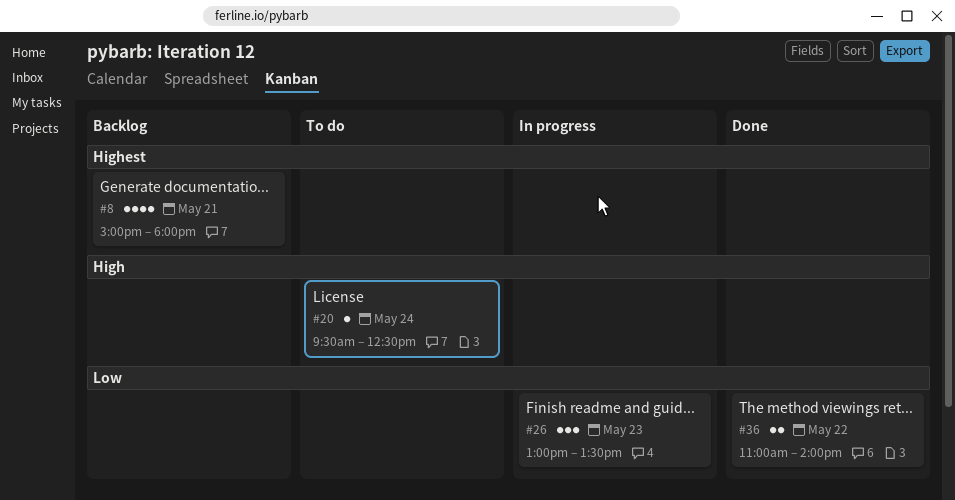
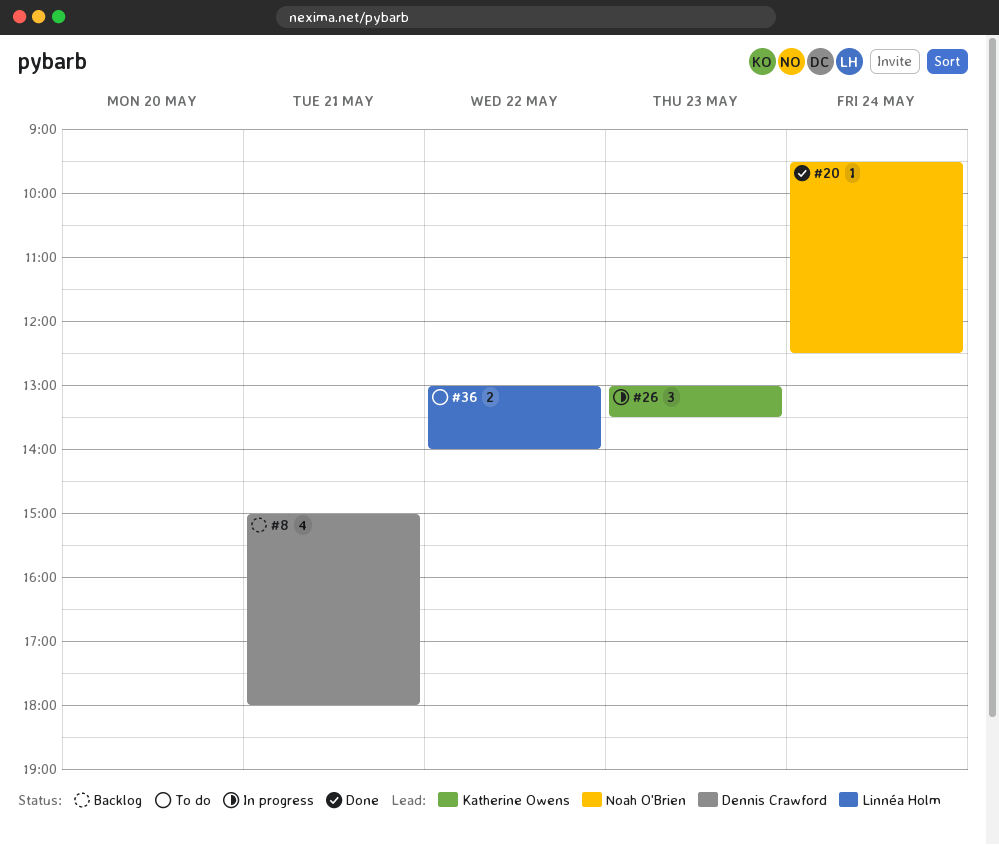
#20, status: To do -> Done
#36, status: Done -> To do
#36, begins: 11:00 -> 13:00

